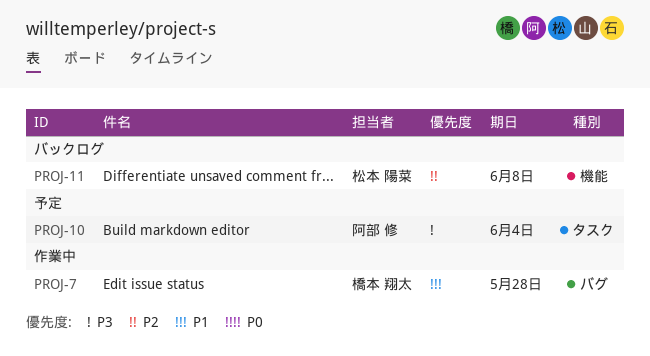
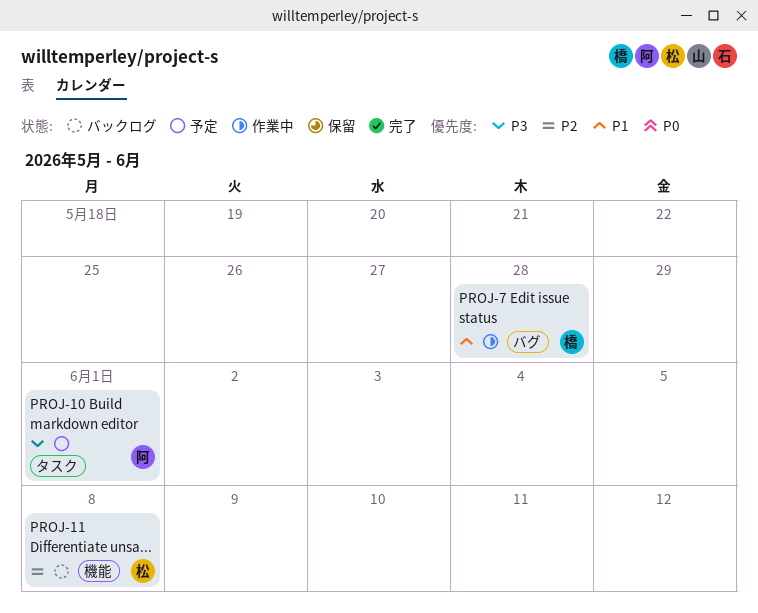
PROJ-10, due: Jun 4 -> Jun 1

